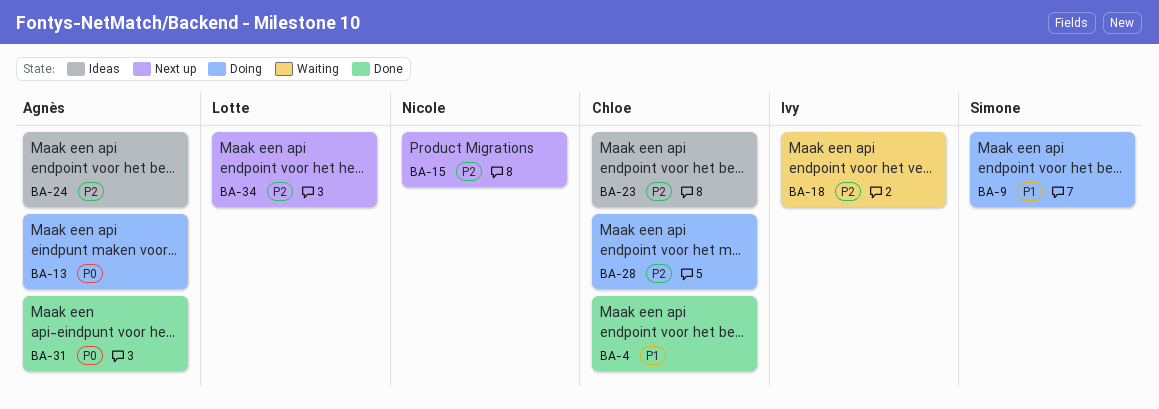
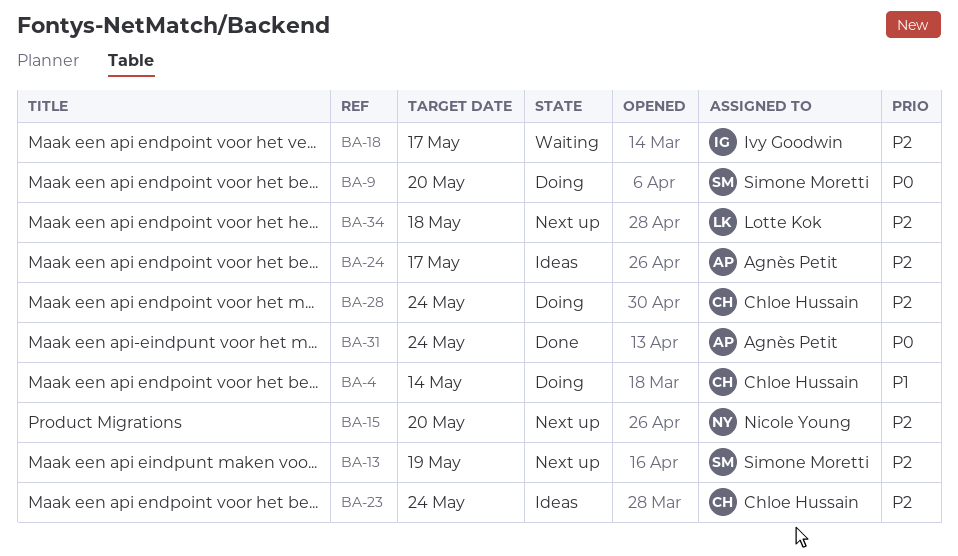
BA-4, status: Done -> Doing
BA-9, priority: P1 -> P0
BA-13, status: Doing -> Next up
BA-13, owner: Agnès Petit -> Simone Moretti
BA-13, priority: P0 -> P2

